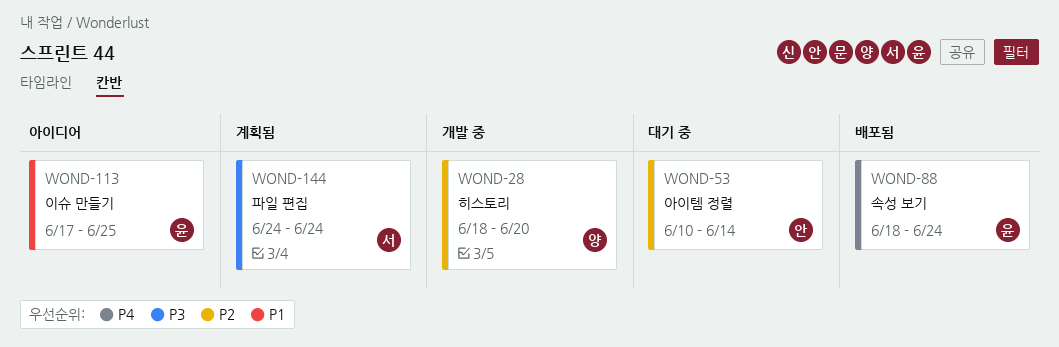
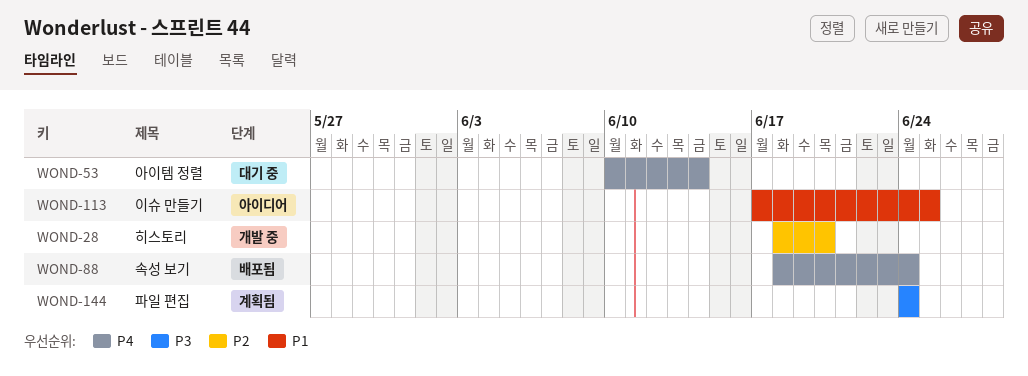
WOND-53, priority: P2 -> P4

